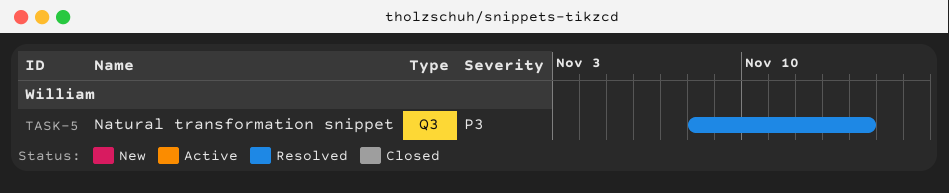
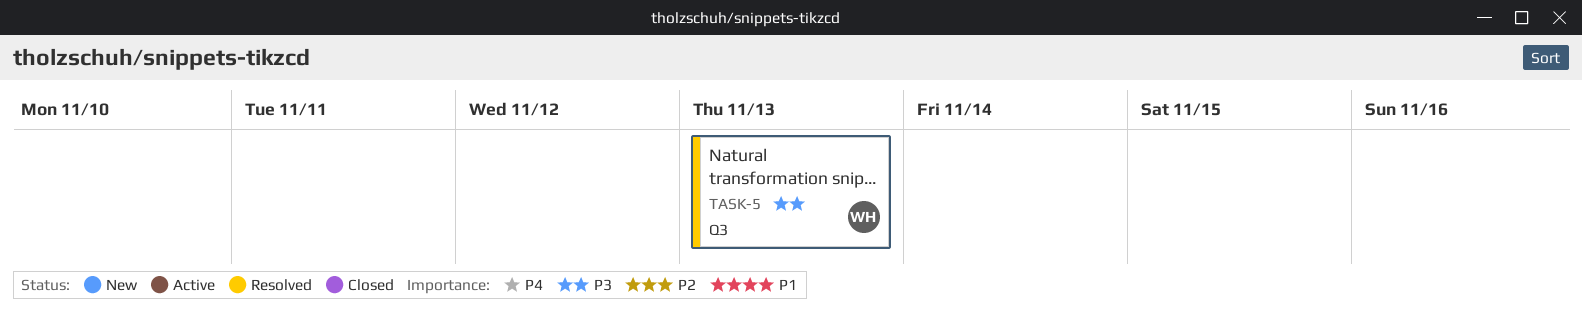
TASK-5, due: Nov 14 -> Nov 13

